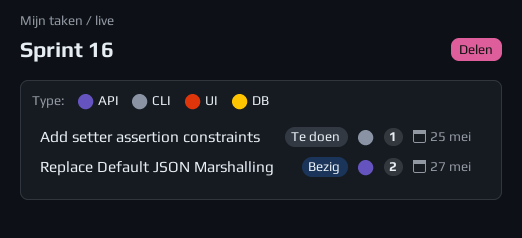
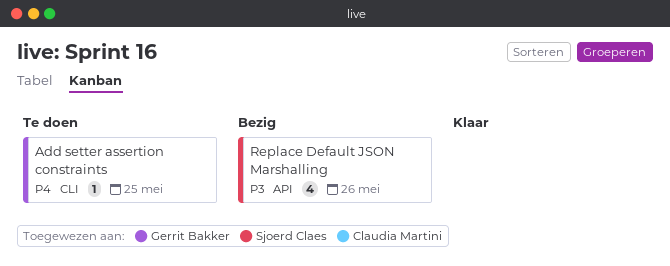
Replace Default JSON Marshalling, estimate: 2 -> 4
Replace Default JSON Marshalling, due: May 27 -> May 26

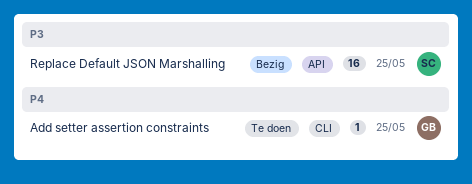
Replace Default JSON Marshalling, estimate: 4 -> 16
Replace Default JSON Marshalling, due: May 26 -> May 25

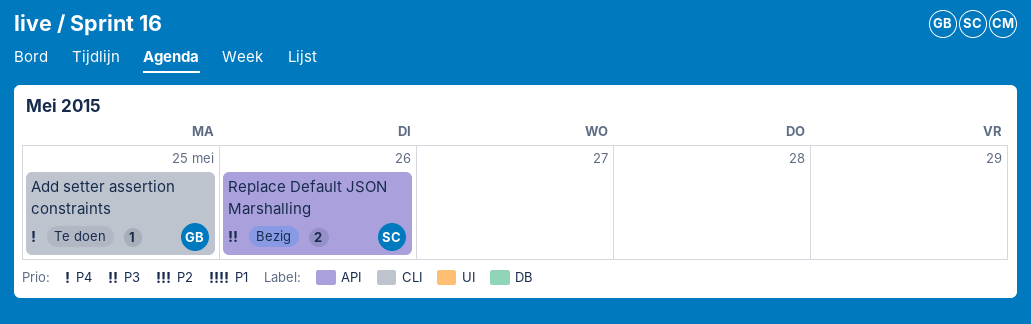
Replace Default JSON Marshalling, estimate: 16 -> 2
Replace Default JSON Marshalling, due: May 25 -> May 26

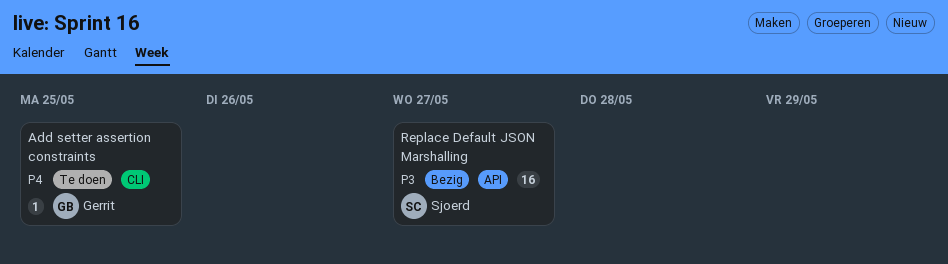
Replace Default JSON Marshalling, estimate: 2 -> 16
Replace Default JSON Marshalling, due: May 26 -> May 27

